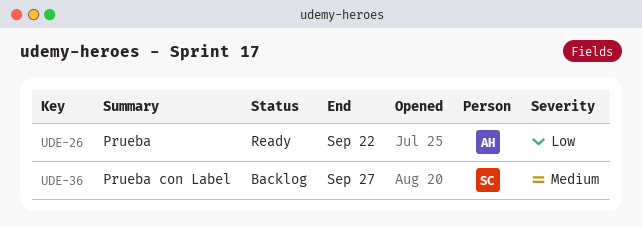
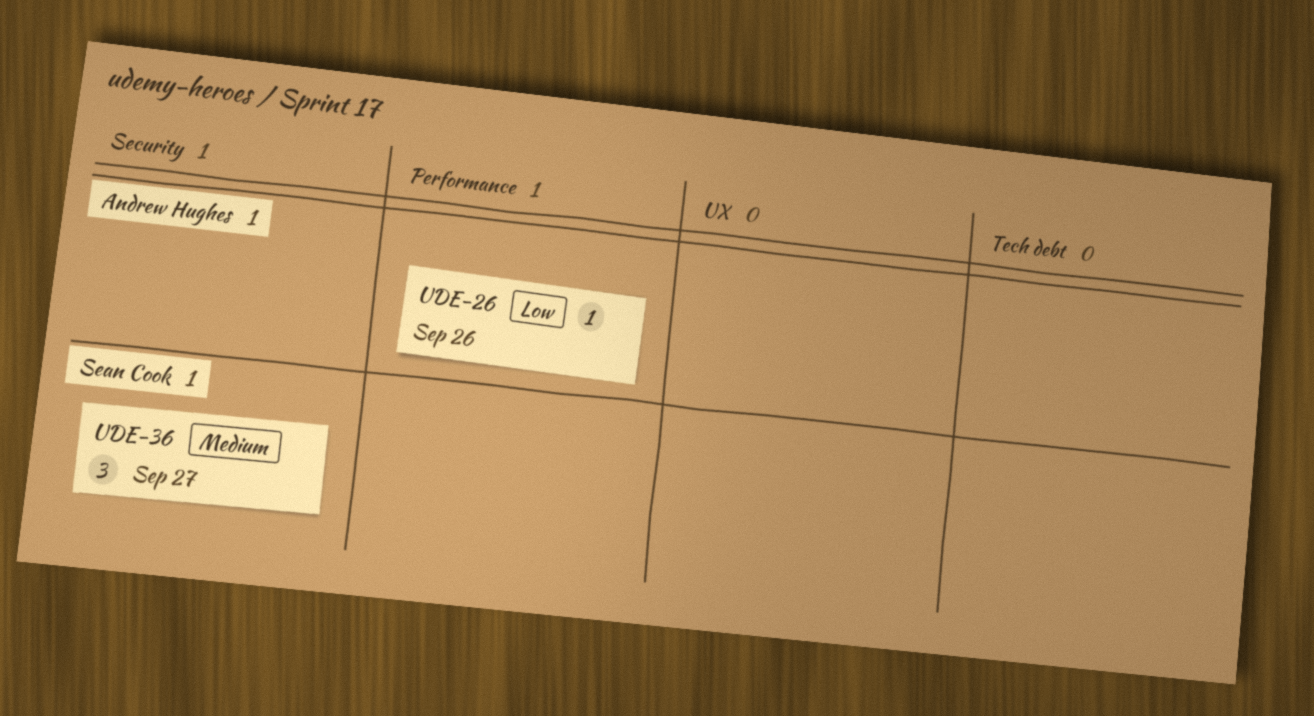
UDE-26, due: Sep 22 -> Sep 26

